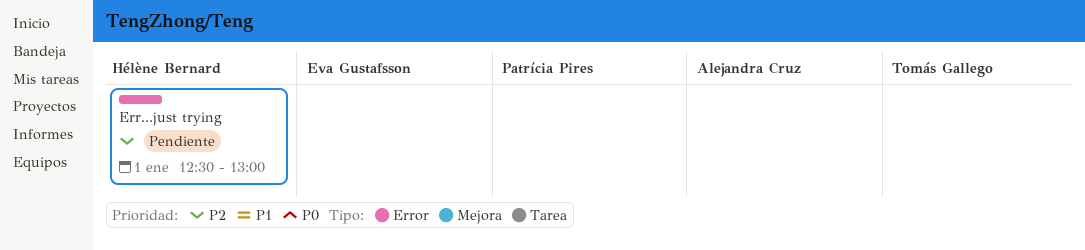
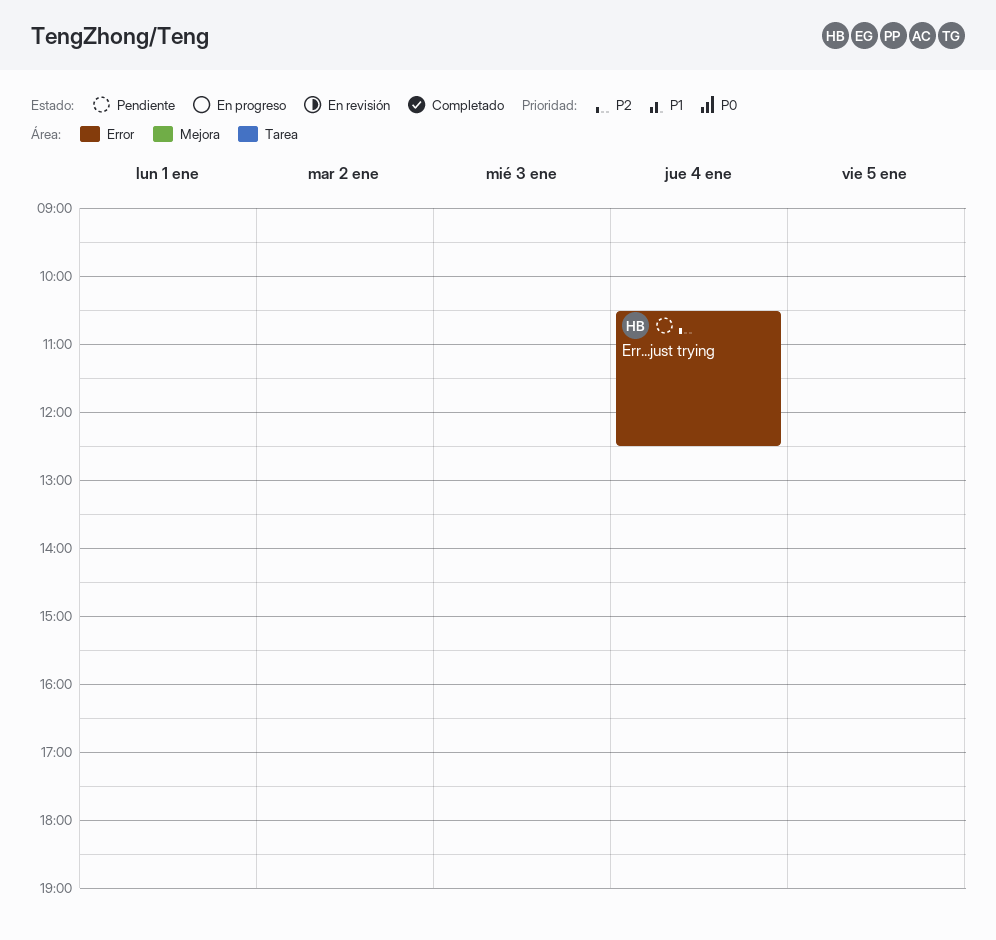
Err...just trying, day: Jan 1 -> Jan 4
Err...just trying, begins: 12:30 -> 10:30
Err...just trying, ends: 13:00 -> 12:30

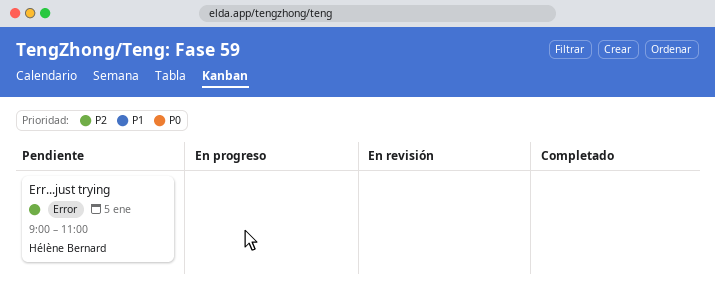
Err...just trying, day: Jan 4 -> Jan 5
Err...just trying, begins: 10:30 -> 09:00
Err...just trying, ends: 12:30 -> 11:00

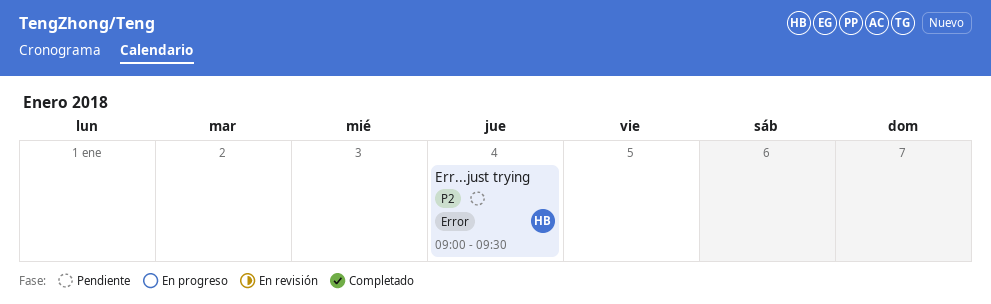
Err...just trying, day: Jan 5 -> Jan 4
Err...just trying, ends: 11:00 -> 09:30

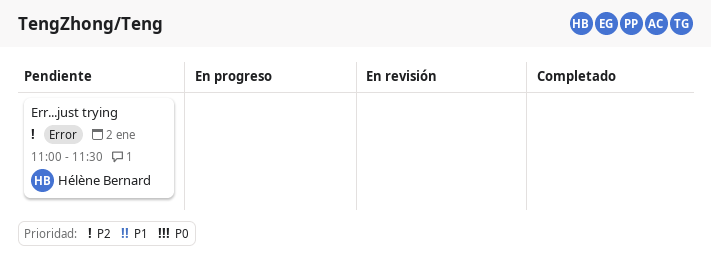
Err...just trying, day: Jan 4 -> Jan 2
Err...just trying, begins: 09:00 -> 11:00
Err...just trying, ends: 09:30 -> 11:30

